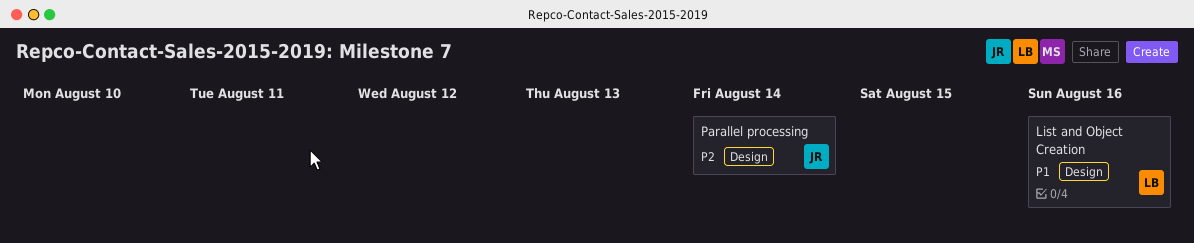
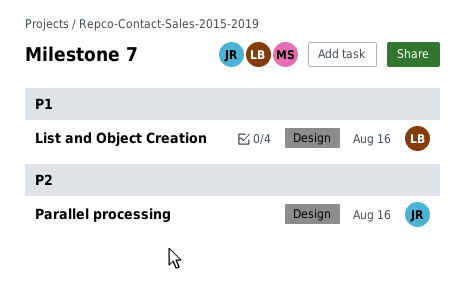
Parallel processing, due: Aug 14 -> Aug 16

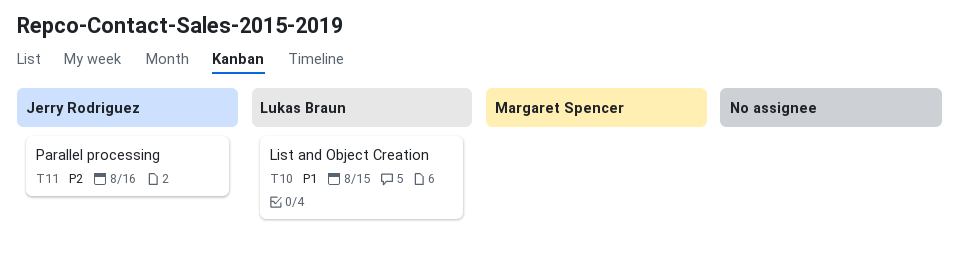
List and Object Creation, due: Aug 16 -> Aug 15

